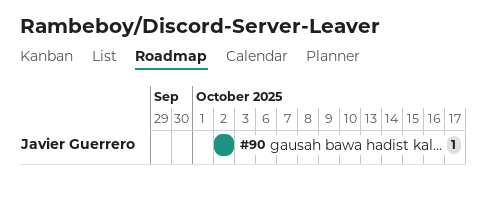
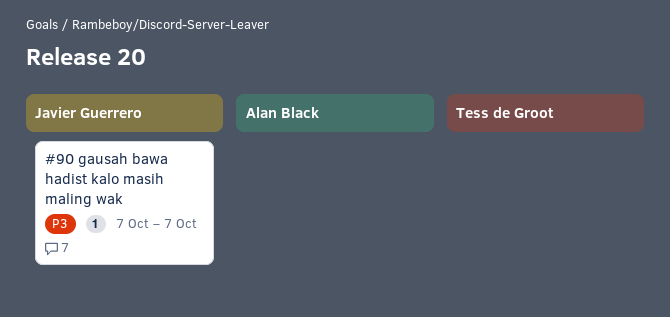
#90, start: Oct 2 -> Oct 7
#90, due: Oct 2 -> Oct 7

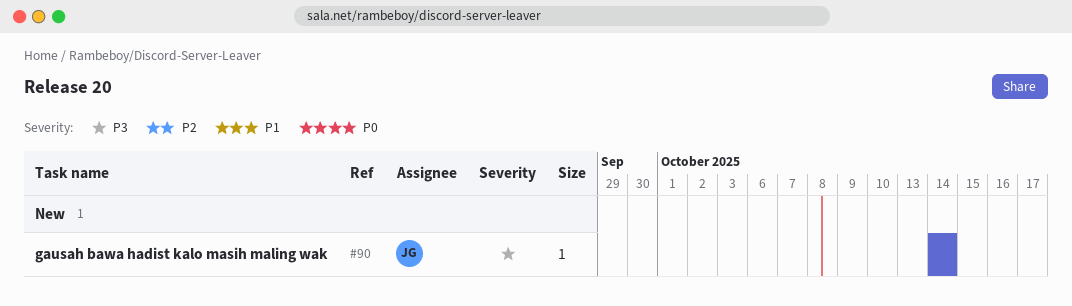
#90, start: Oct 7 -> Oct 14
#90, due: Oct 7 -> Oct 14

